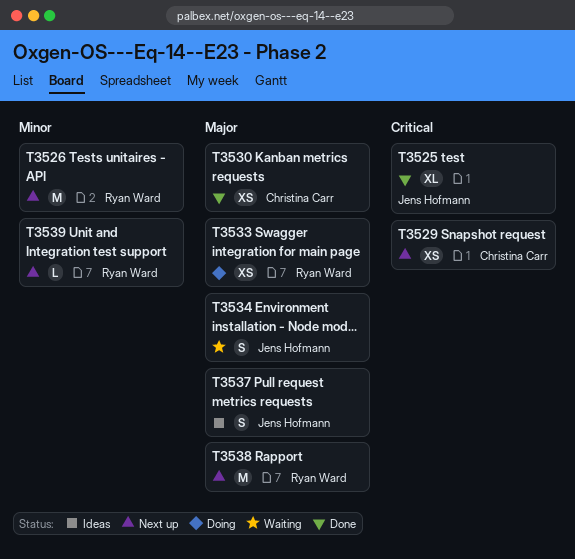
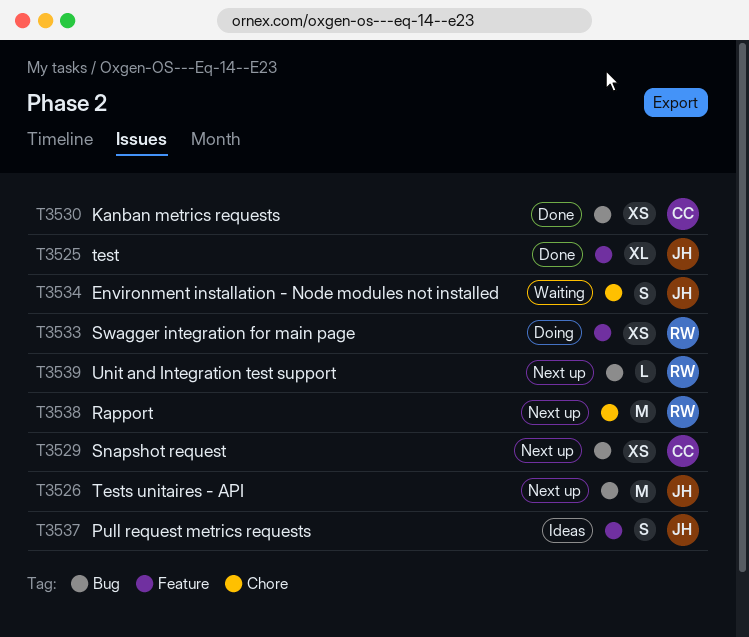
T3526, owner: Ryan Ward -> Jens Hofmann

